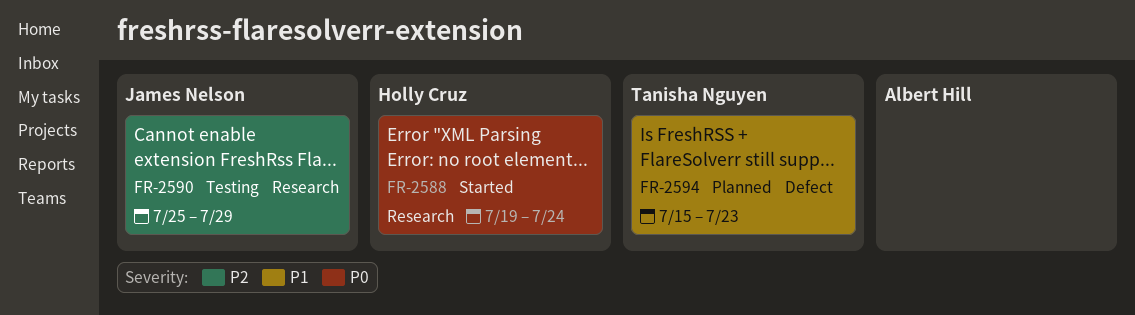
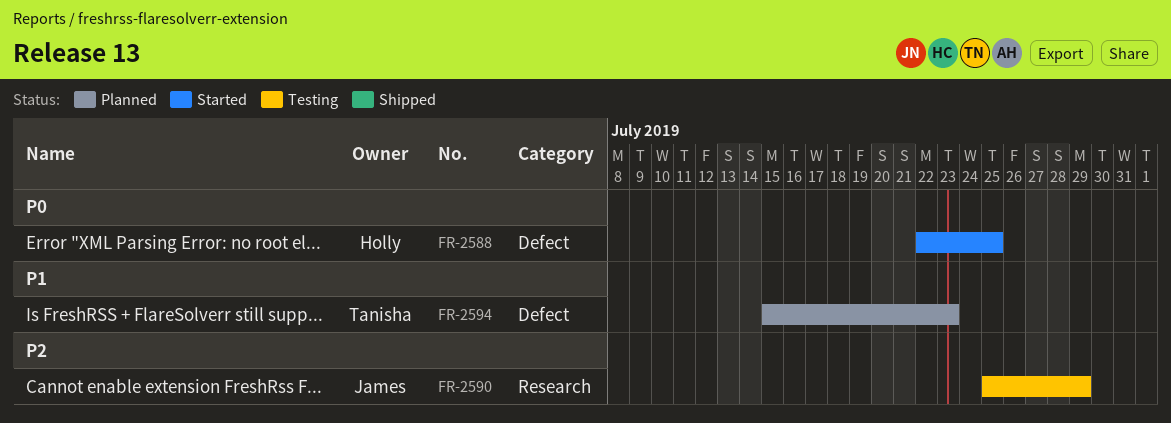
FR-2588, label: Research -> Defect
FR-2588, start: Jul 19 -> Jul 22
FR-2588, due: Jul 24 -> Jul 25

